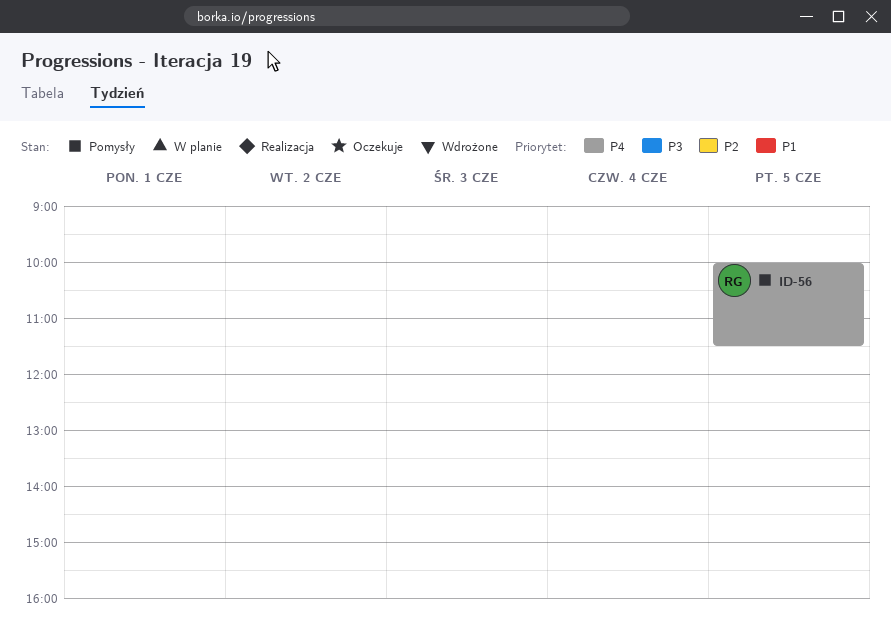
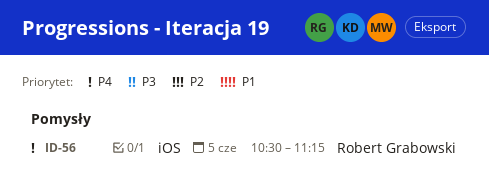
ID-56, begins: 10:00 -> 10:30
ID-56, ends: 11:30 -> 11:15

